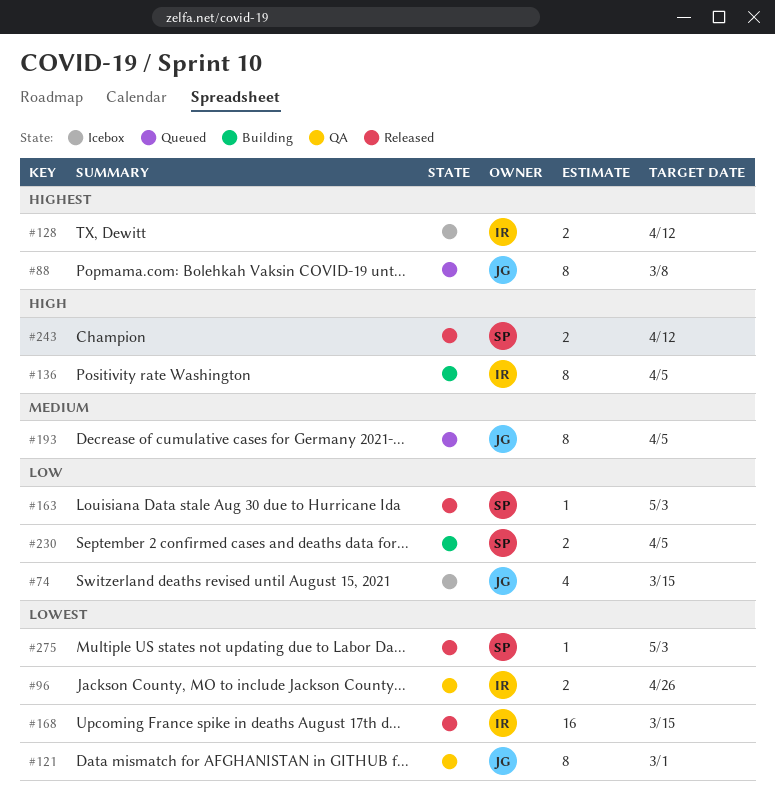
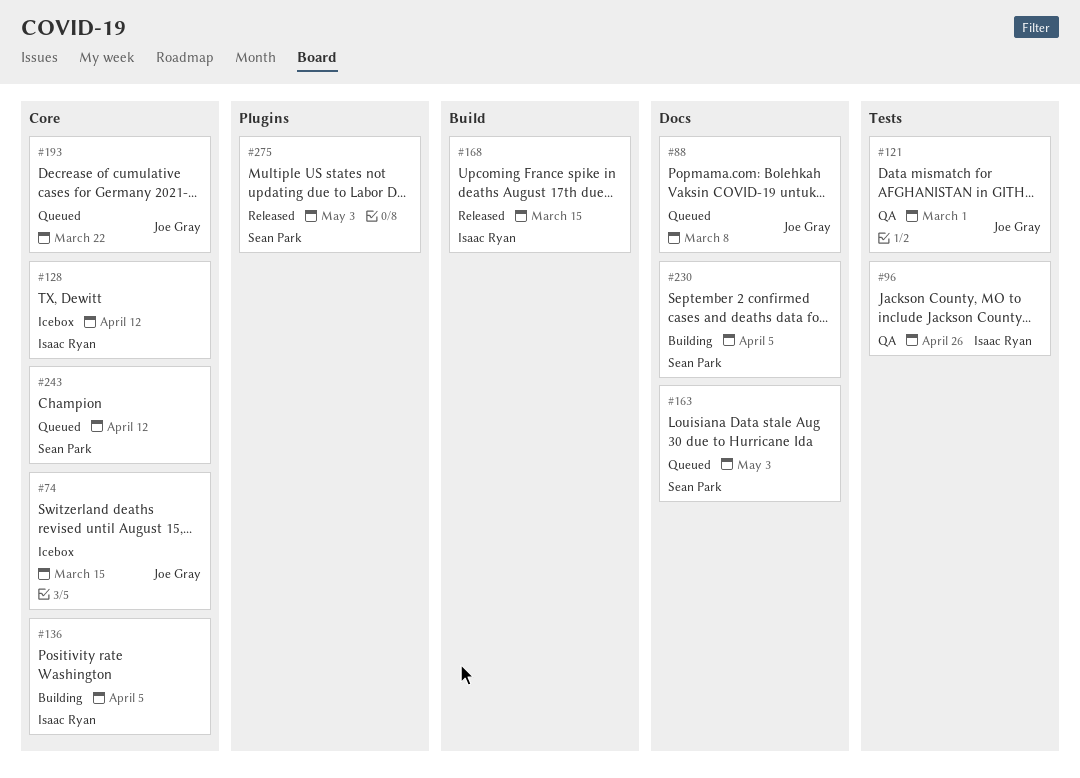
#163, status: Released -> Queued
#193, due: Apr 5 -> Mar 22
#243, status: Released -> Queued

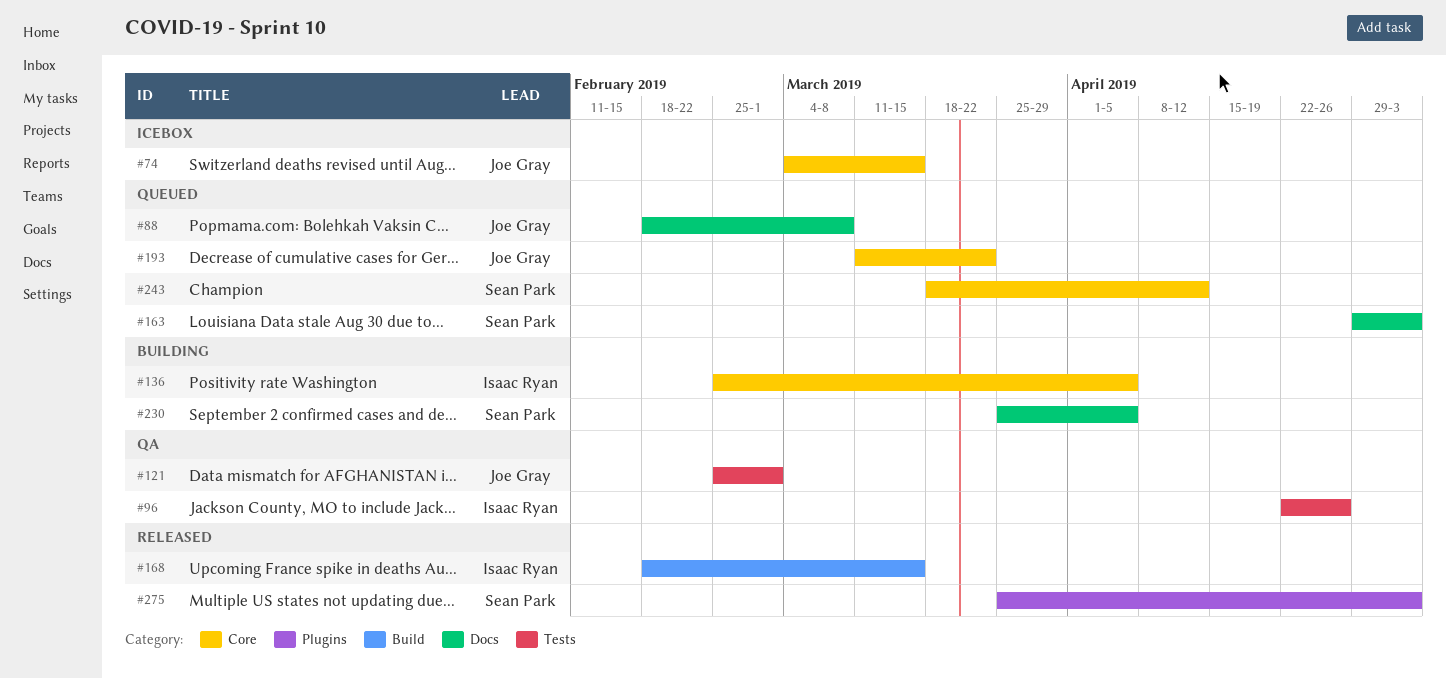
#128: present -> none

